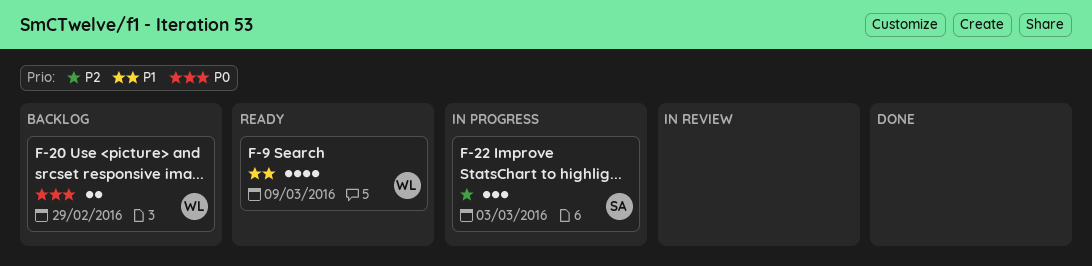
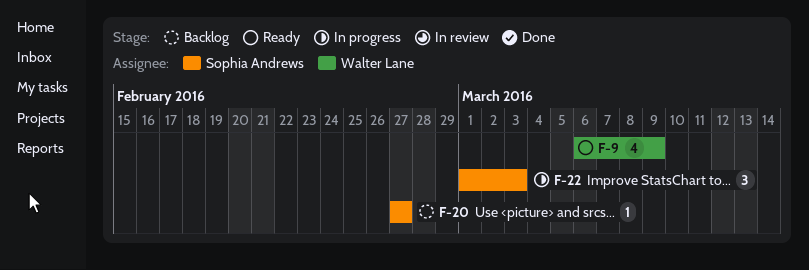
F-20, owner: Walter Lane -> Sophia Andrews
F-20, estimate: 2 -> 1
F-20, due: Feb 29 -> Feb 27

